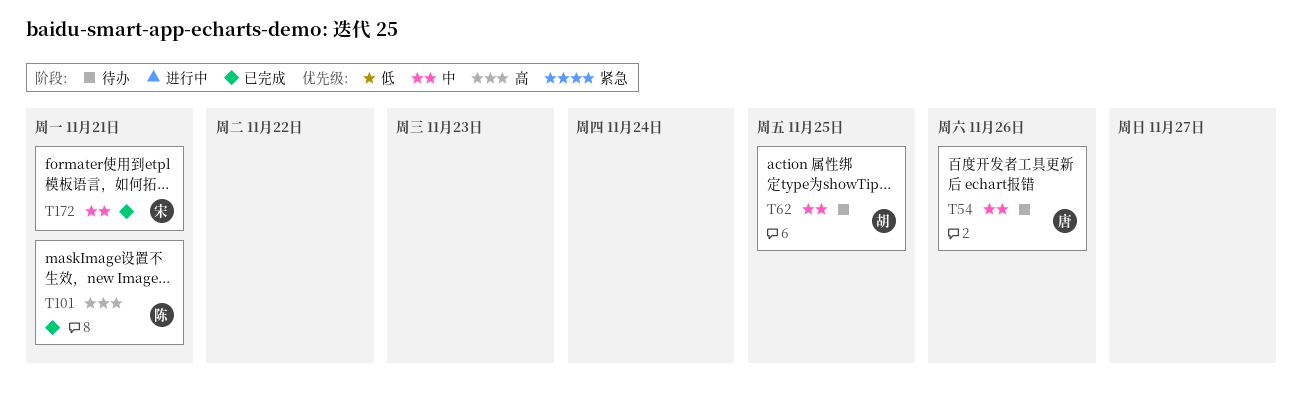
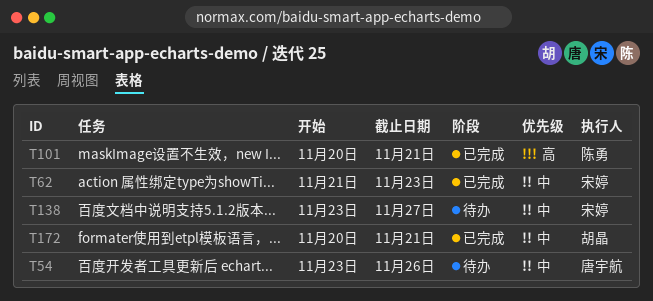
T62, status: 待办 -> 已完成
T62, owner: 胡晶 -> 宋婷
T62, due: Nov 25 -> Nov 23
T138: none -> present
T172, owner: 宋婷 -> 胡晶

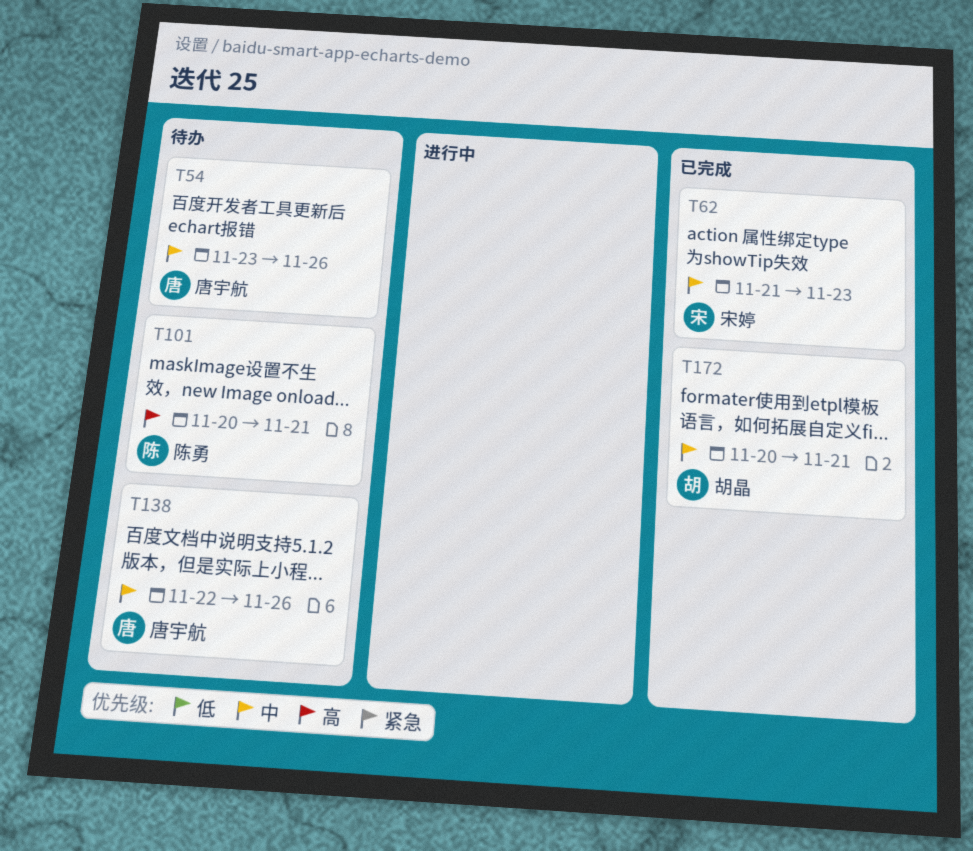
T101, status: 已完成 -> 待办
T138, owner: 宋婷 -> 唐宇航
T138, start: Nov 23 -> Nov 22
T138, due: Nov 27 -> Nov 26

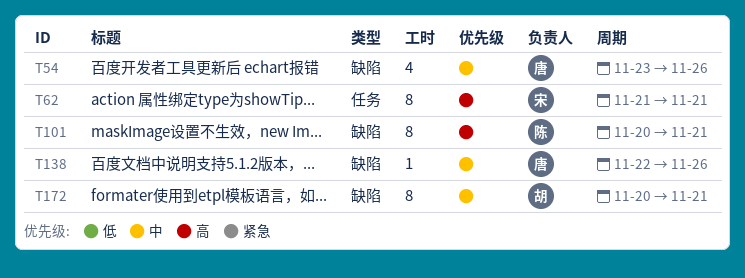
T62, priority: 中 -> 高
T62, due: Nov 23 -> Nov 21

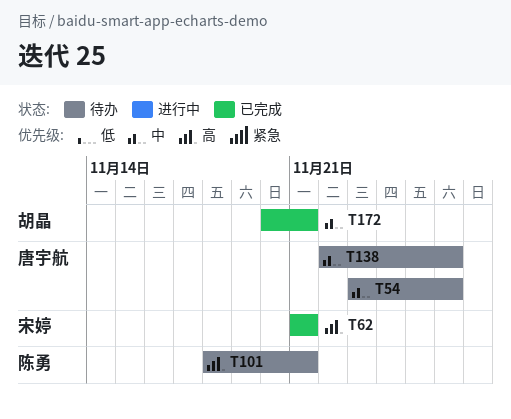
T101, start: Nov 20 -> Nov 18

